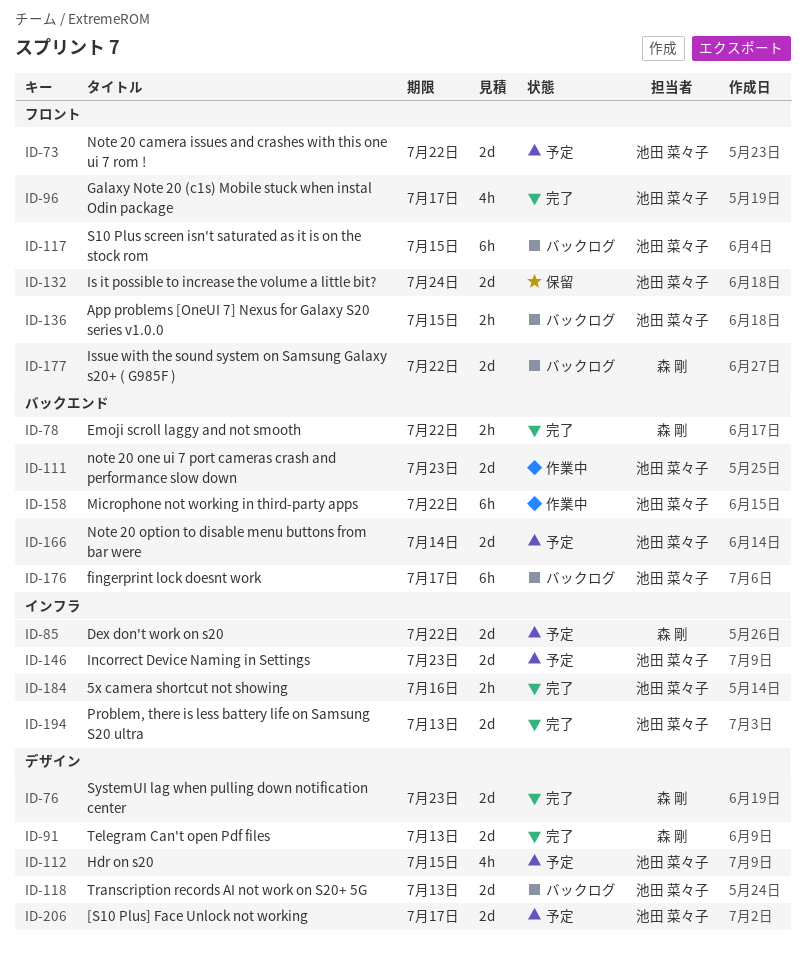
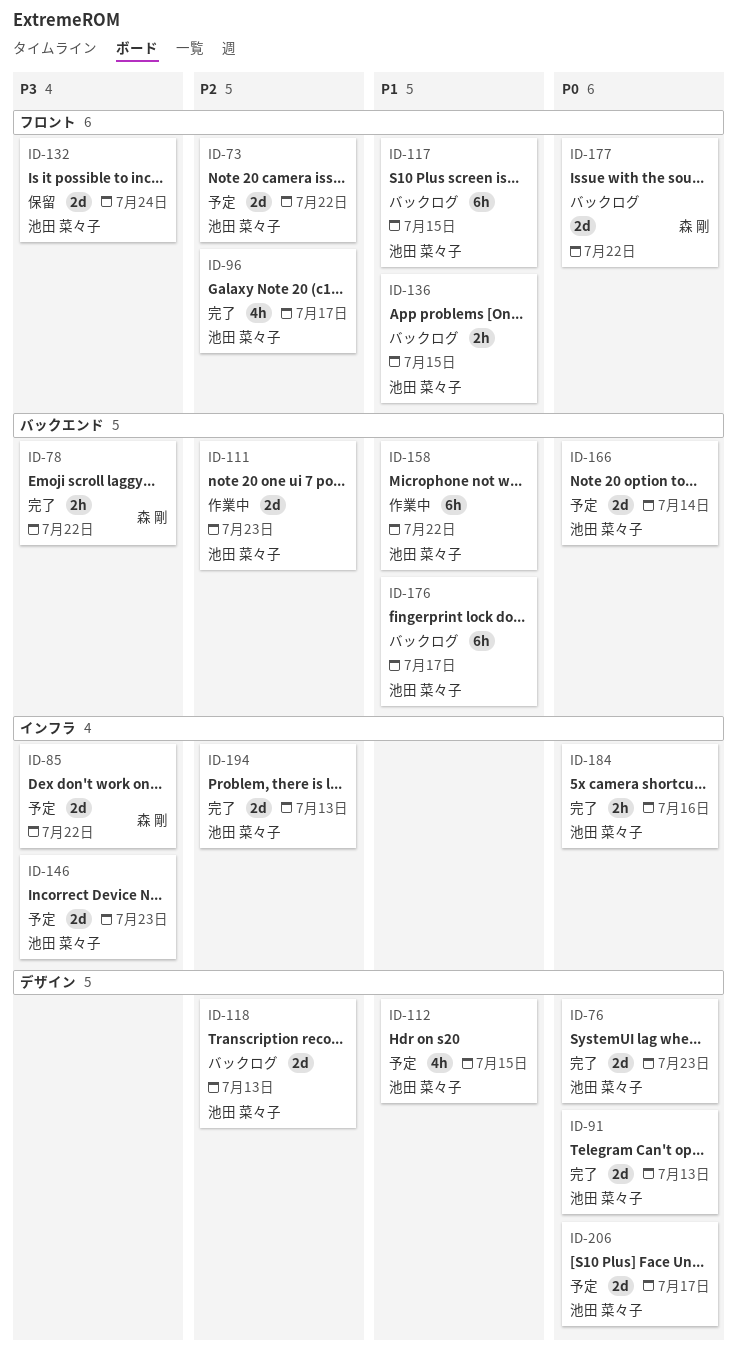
ID-76, owner: 森 剛 -> 池田 菜々子
ID-91, owner: 森 剛 -> 池田 菜々子

